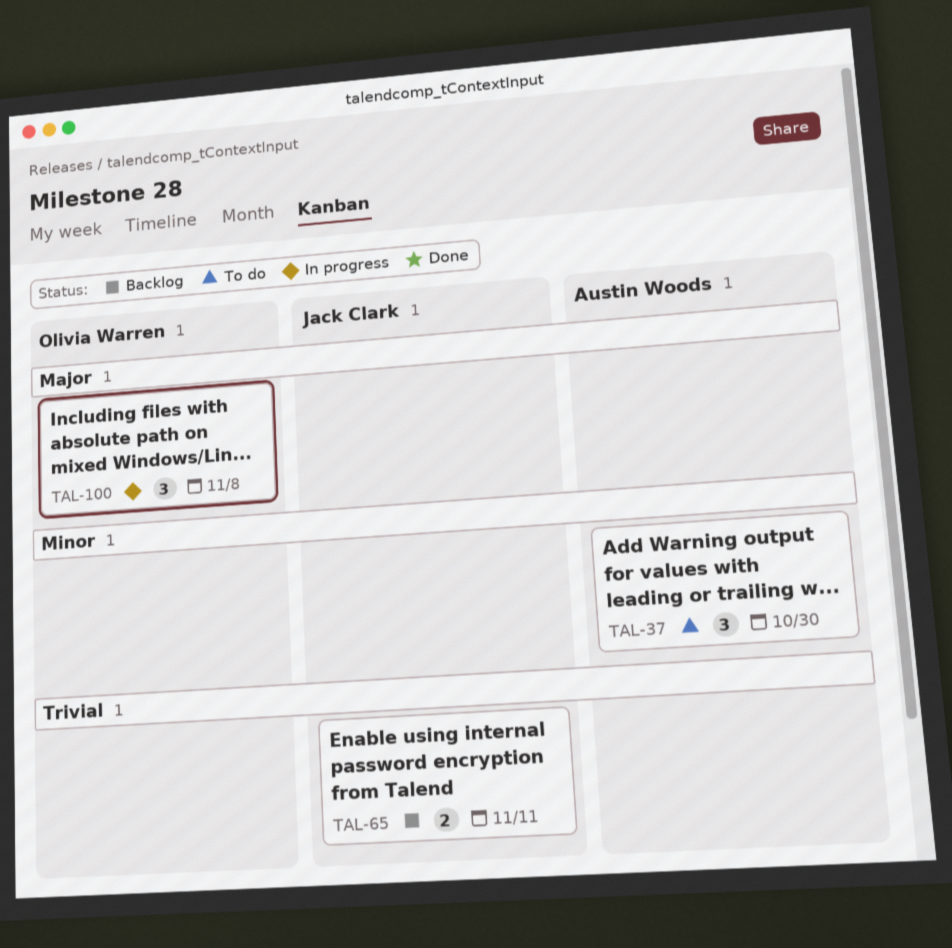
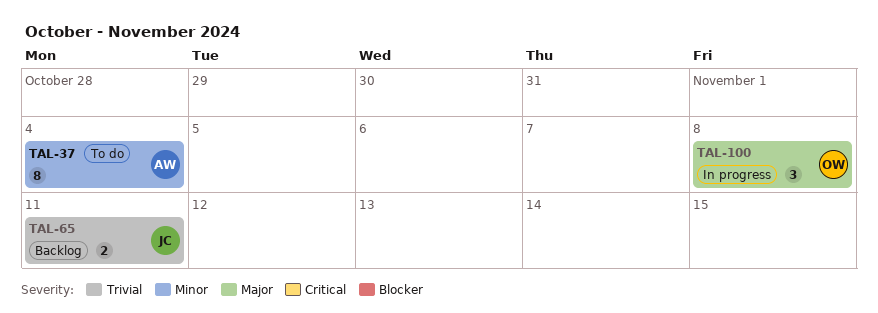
TAL-37, estimate: 3 -> 8
TAL-37, due: Oct 30 -> Nov 4

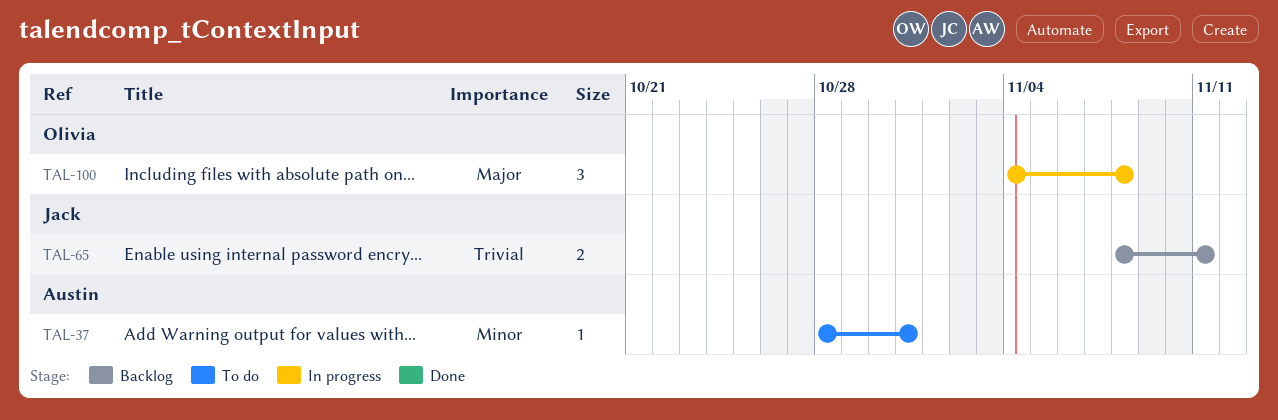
TAL-37, estimate: 8 -> 1
TAL-37, due: Nov 4 -> Oct 31

